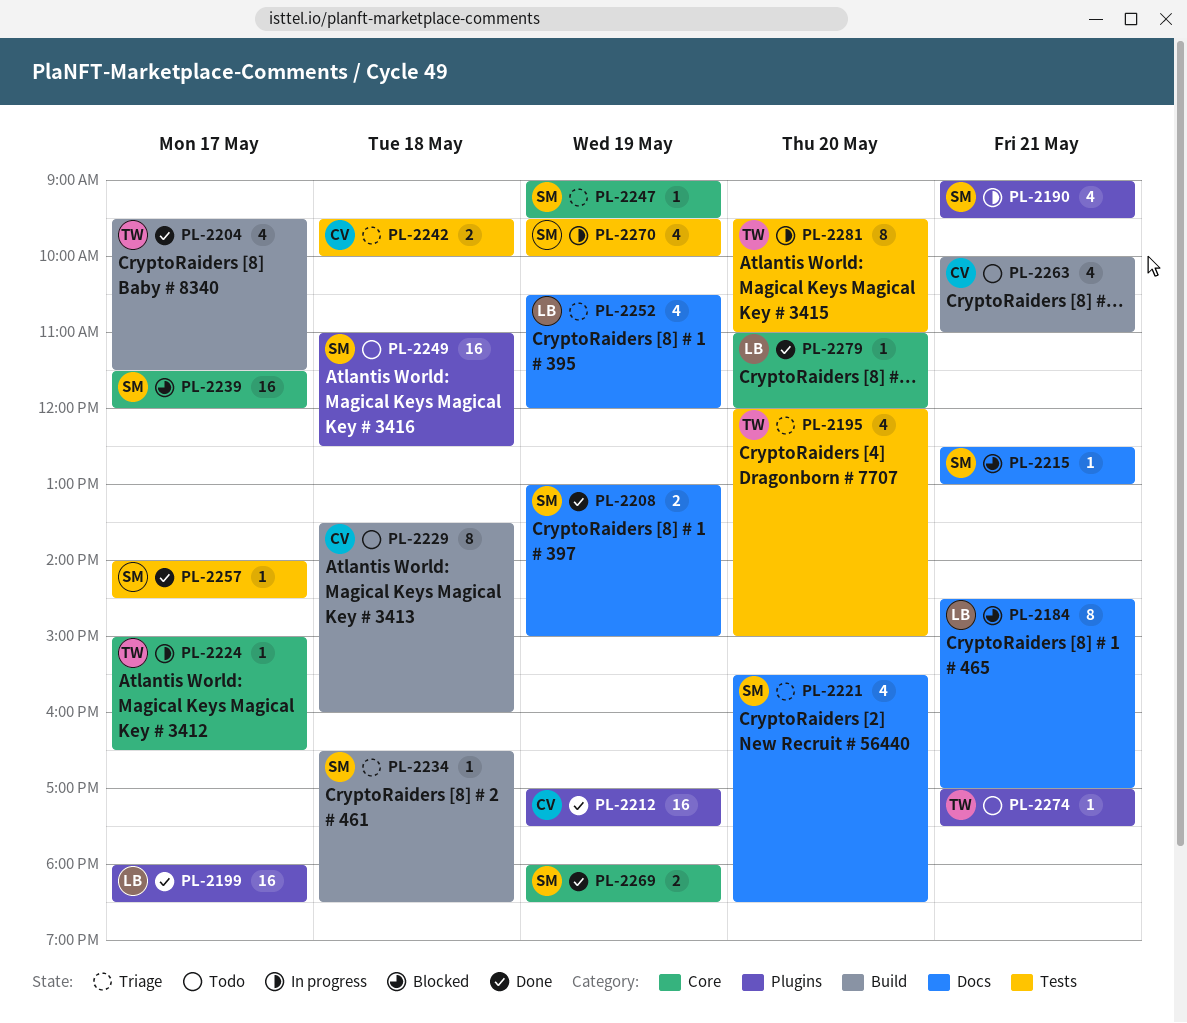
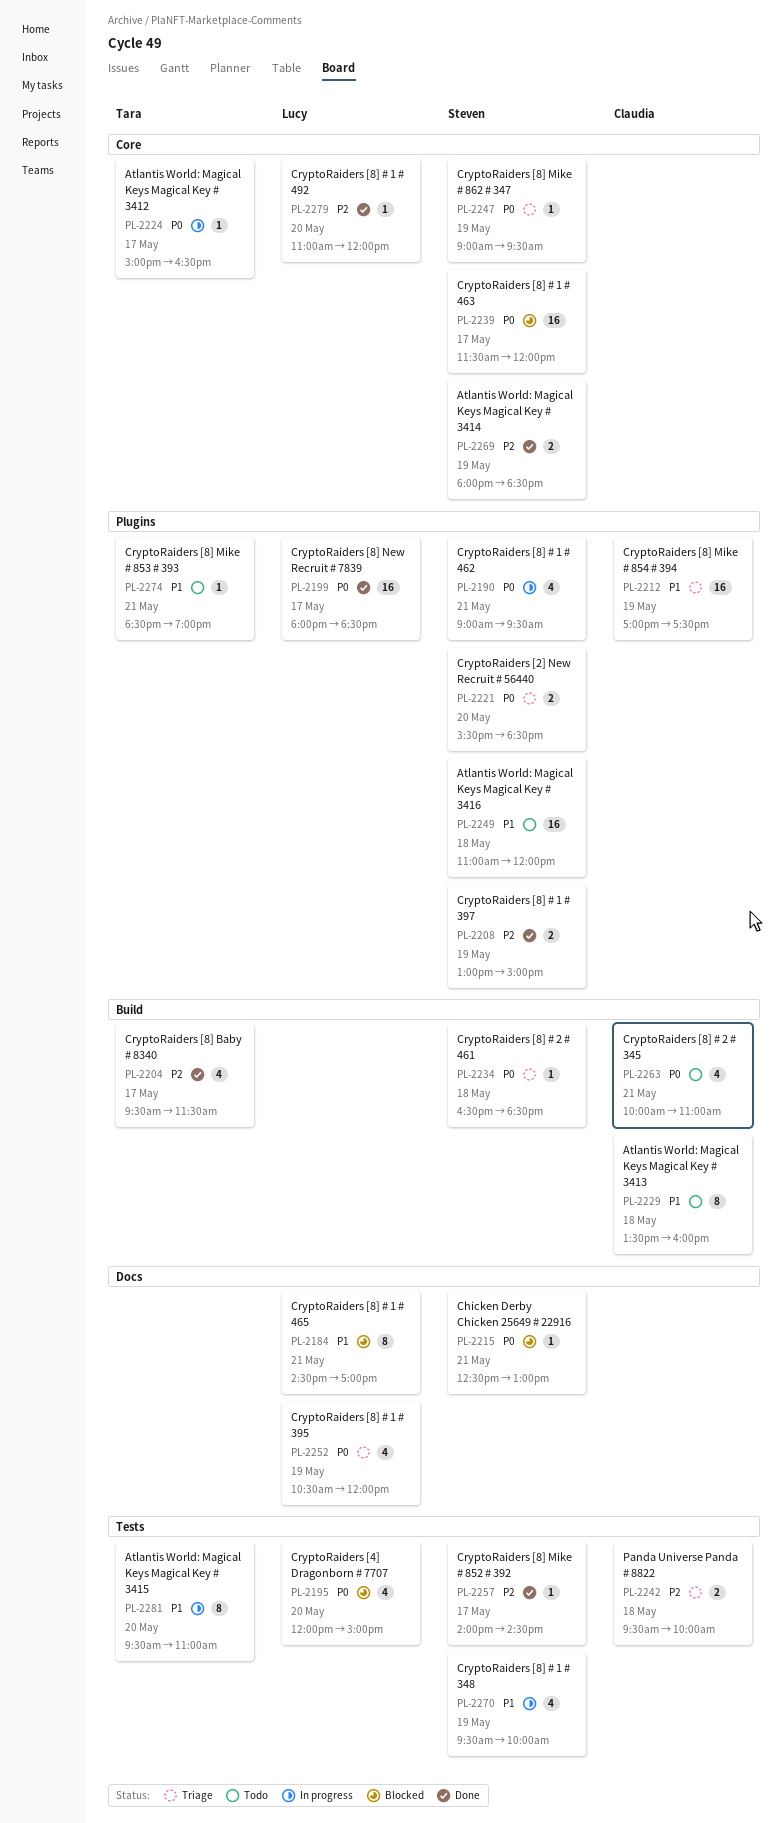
PL-2195, status: Triage -> Blocked
PL-2195, owner: Tara -> Lucy
PL-2208, label: Docs -> Plugins
PL-2212, status: Done -> Triage
PL-2221, label: Docs -> Plugins
PL-2221, estimate: 4 -> 2
PL-2249, ends: 12:30 -> 12:00
PL-2274, begins: 17:00 -> 18:30
PL-2274, ends: 17:30 -> 19:00

